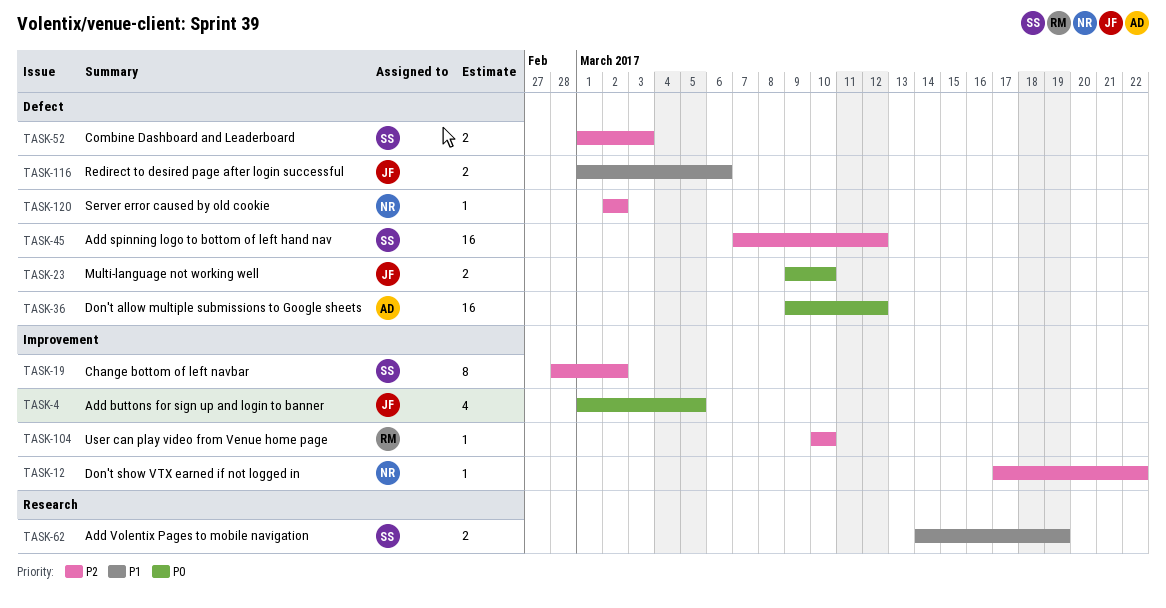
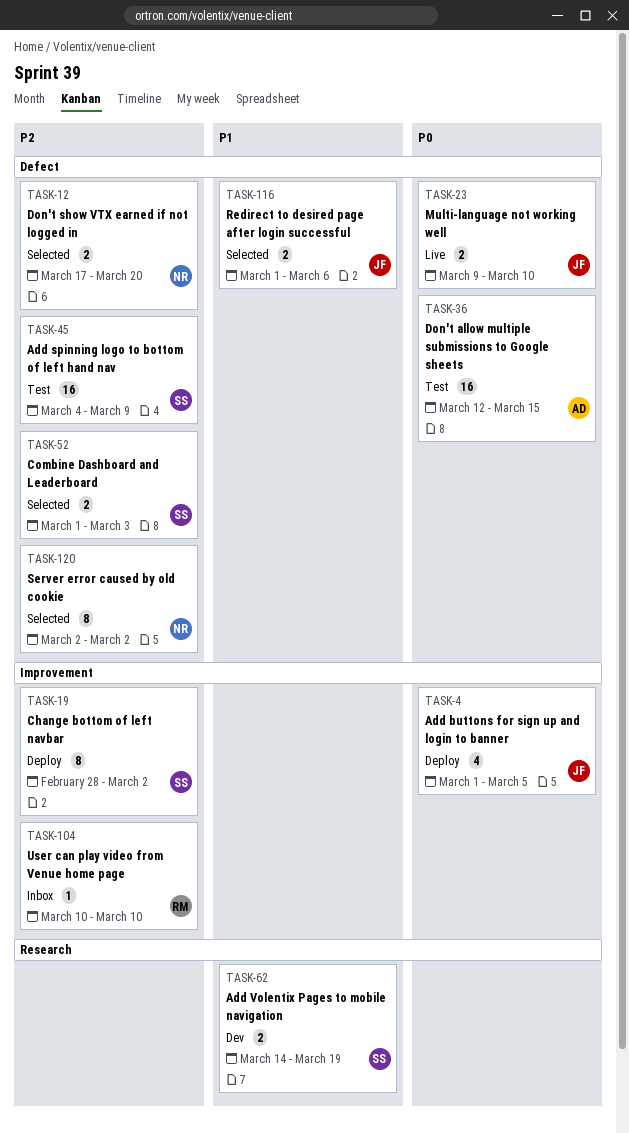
TASK-12, label: Improvement -> Defect
TASK-12, estimate: 1 -> 2
TASK-12, due: Mar 22 -> Mar 20
TASK-36, start: Mar 9 -> Mar 12
TASK-36, due: Mar 12 -> Mar 15
TASK-45, start: Mar 7 -> Mar 4
TASK-45, due: Mar 12 -> Mar 9
TASK-120, estimate: 1 -> 8

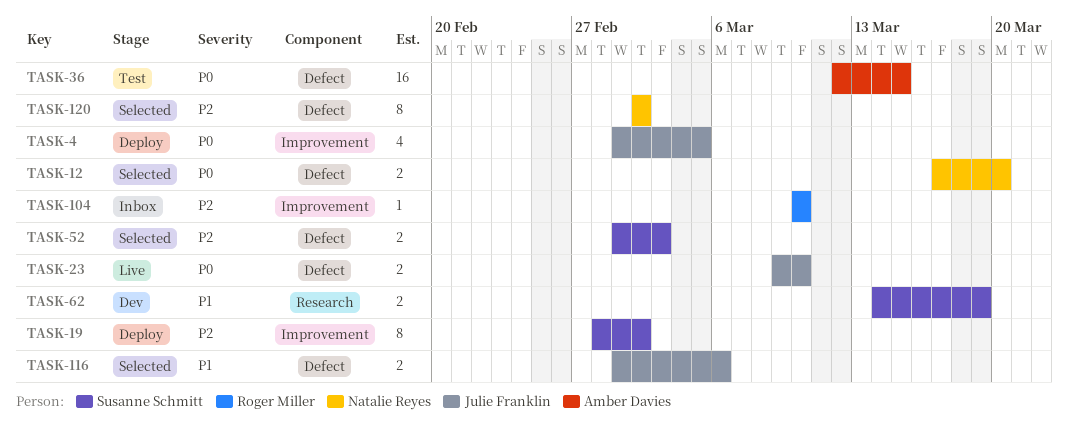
TASK-12, priority: P2 -> P0
TASK-45: present -> none

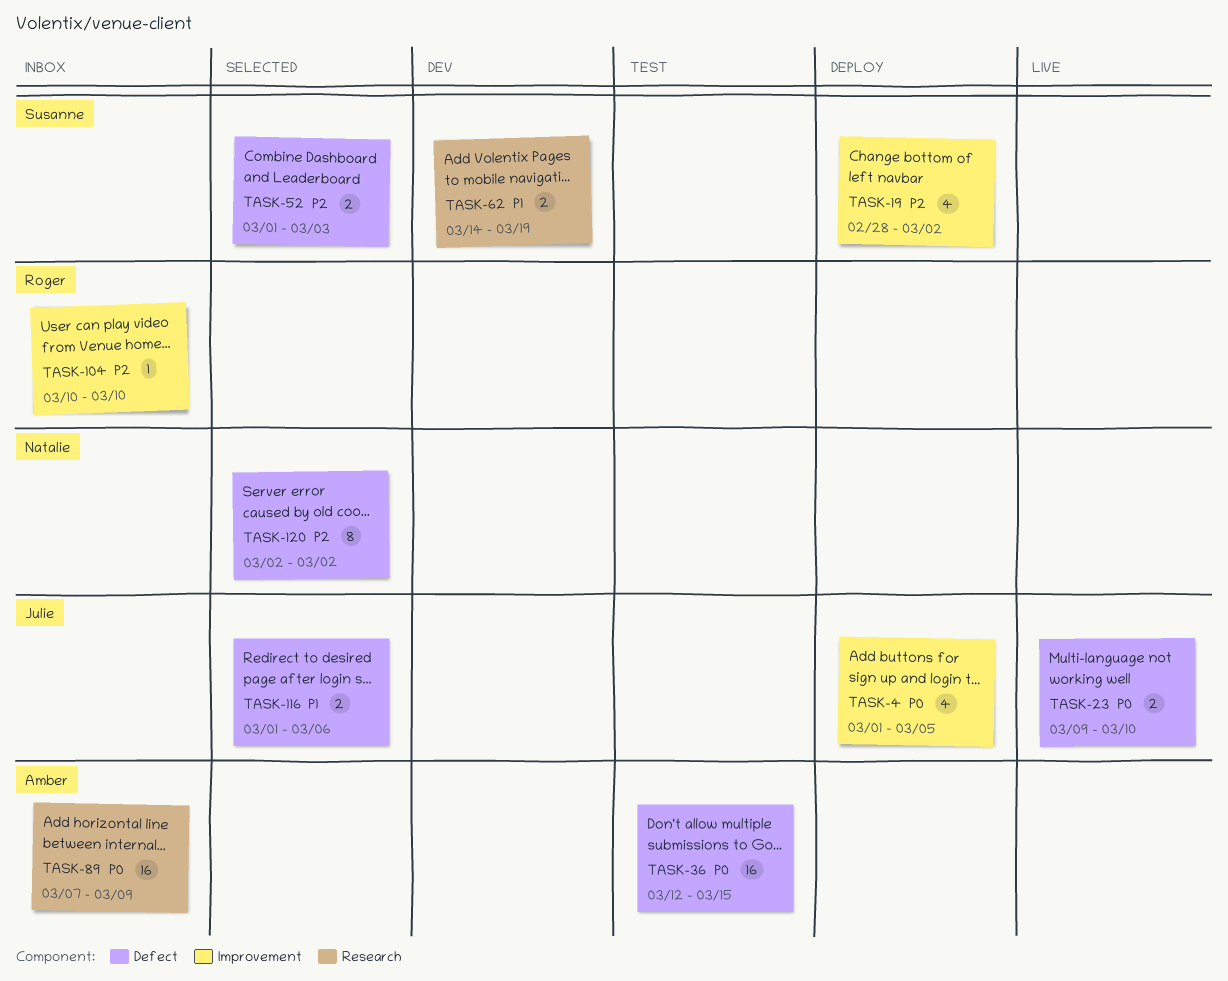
TASK-12: present -> none
TASK-19, estimate: 8 -> 4
TASK-89: none -> present

